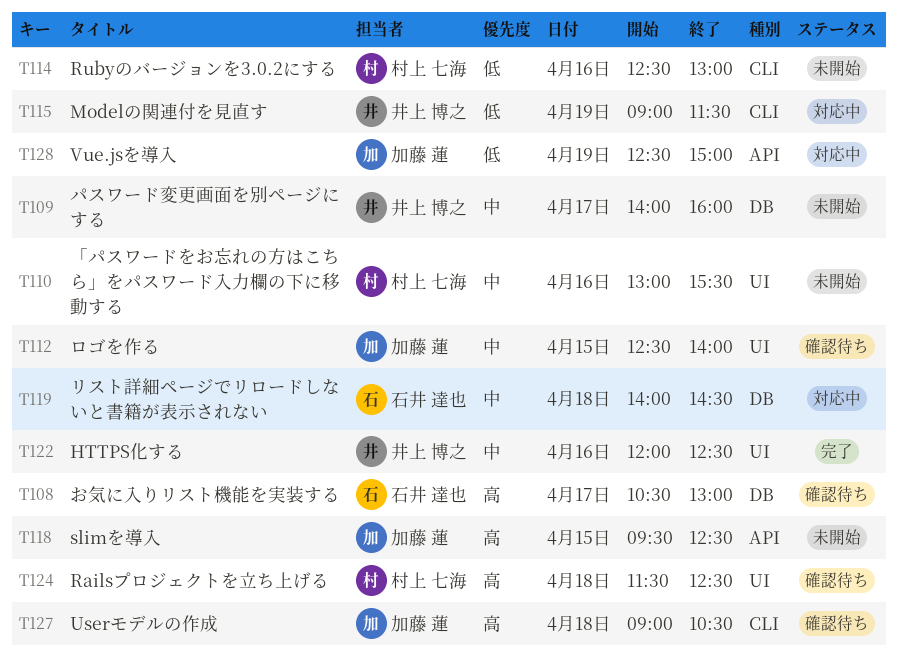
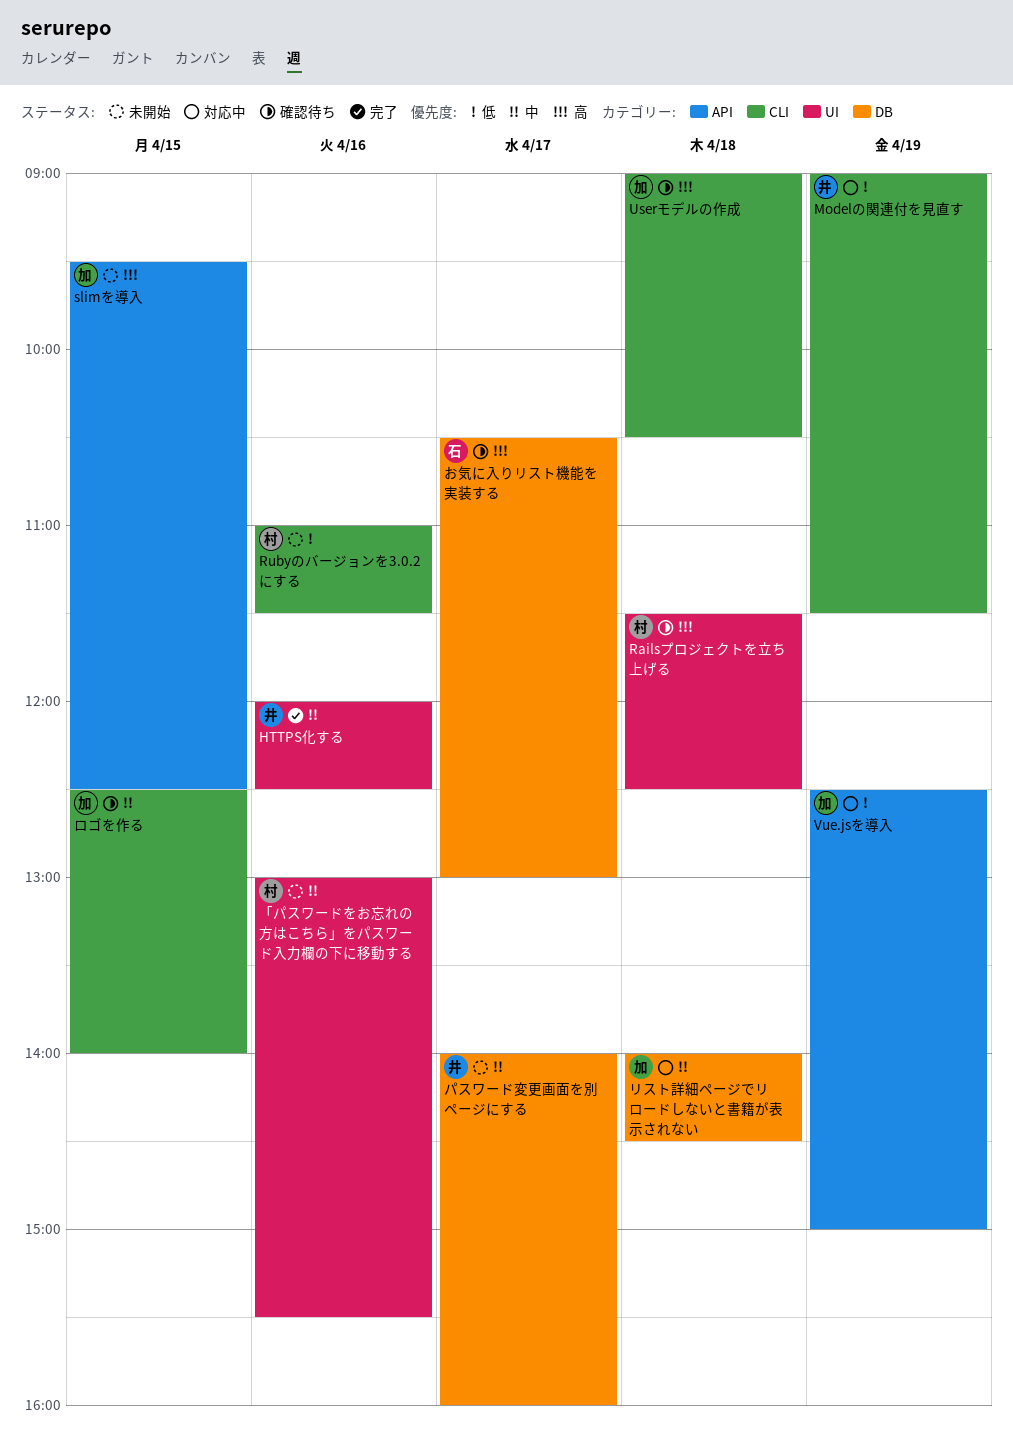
Rubyのバージョンを3.0.2にする, begins: 12:30 -> 11:00
Rubyのバージョンを3.0.2にする, ends: 13:00 -> 11:30
リスト詳細ページでリロードしないと書籍が表示されない, owner: 石井 達也 -> 加藤 蓮
ロゴを作る, label: UI -> CLI

